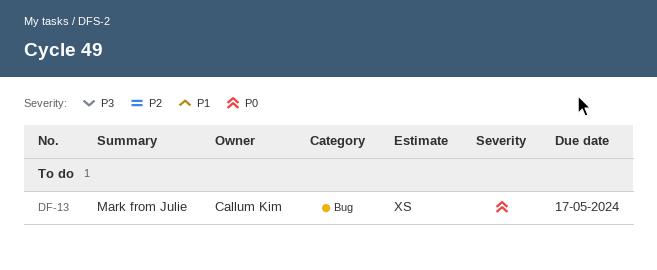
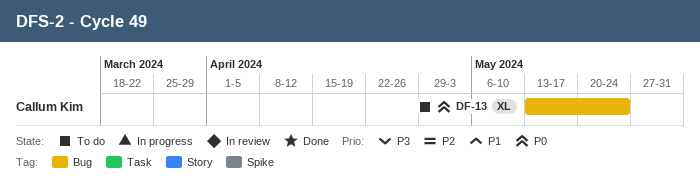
DF-13, estimate: XS -> XL
DF-13, due: May 17 -> May 24

